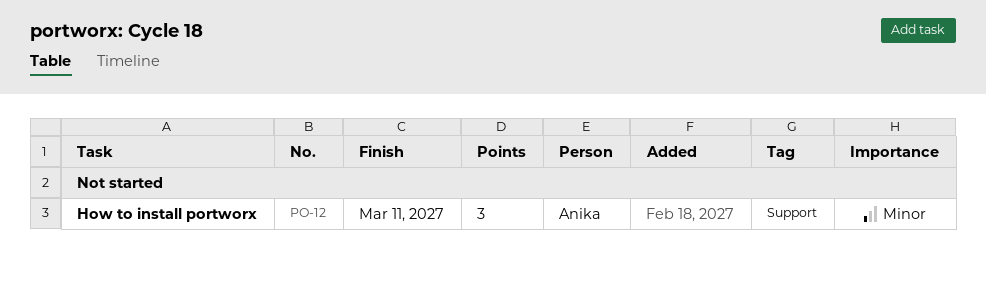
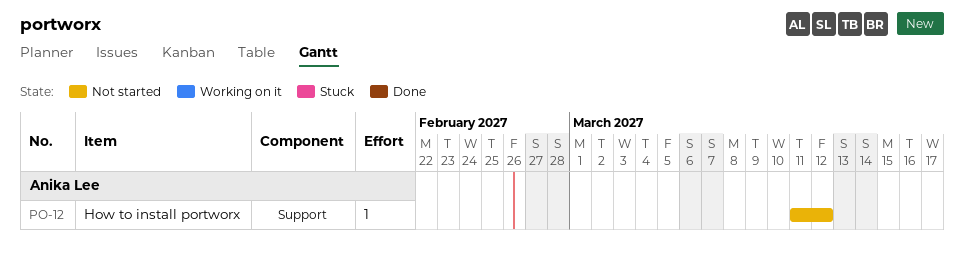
PO-12, estimate: 3 -> 1
PO-12, due: Mar 11 -> Mar 12

